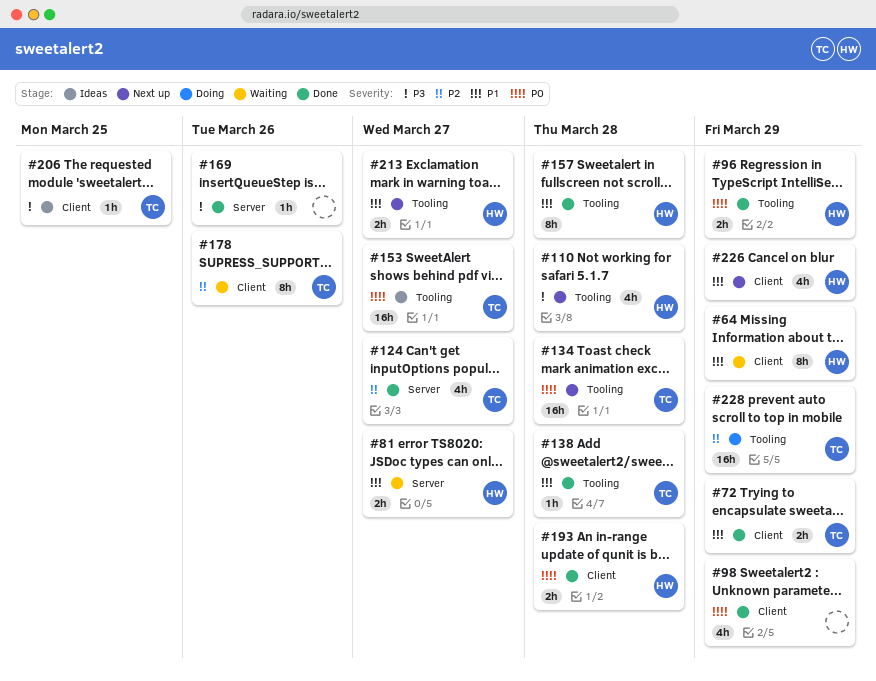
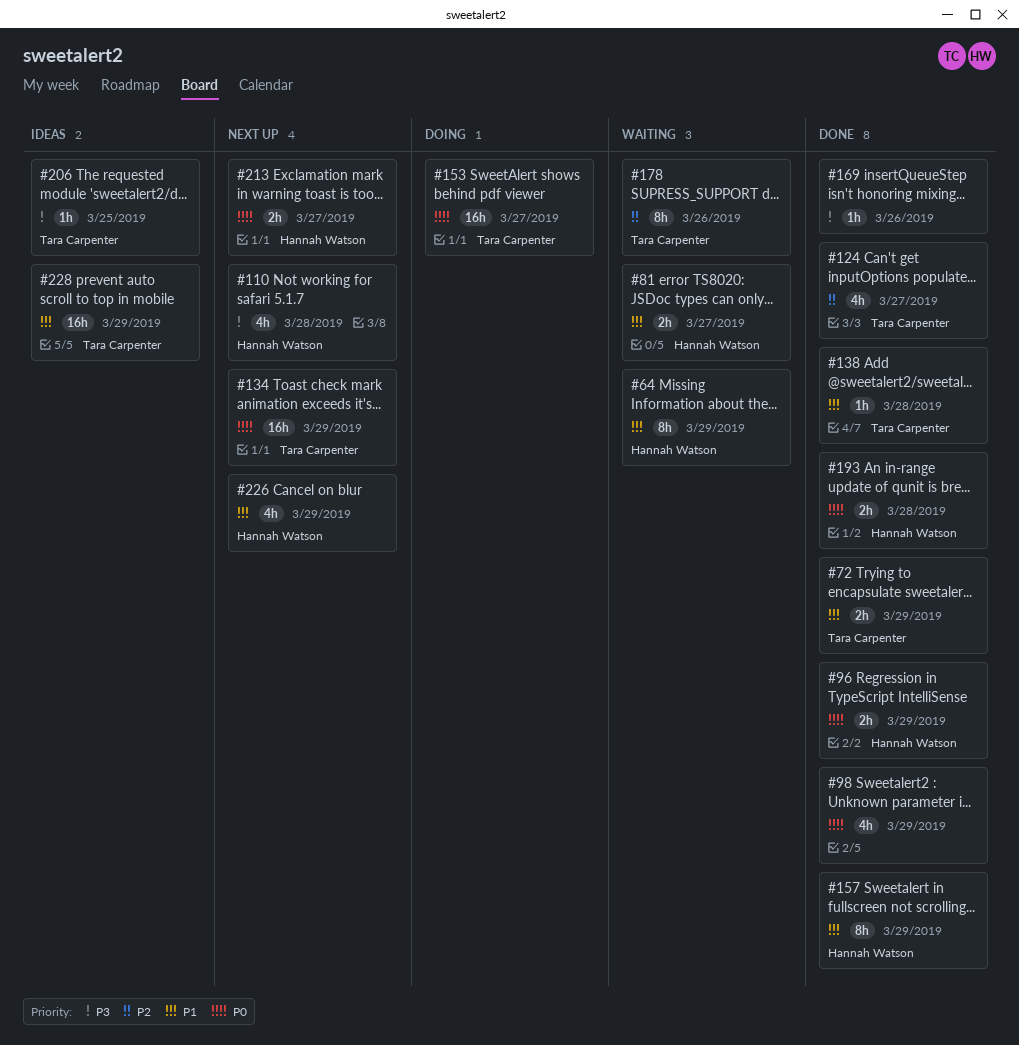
#134, due: Mar 28 -> Mar 29
#153, status: Ideas -> Doing
#157, due: Mar 28 -> Mar 29
#213, priority: P1 -> P0
#228, status: Doing -> Ideas
#228, priority: P2 -> P1

